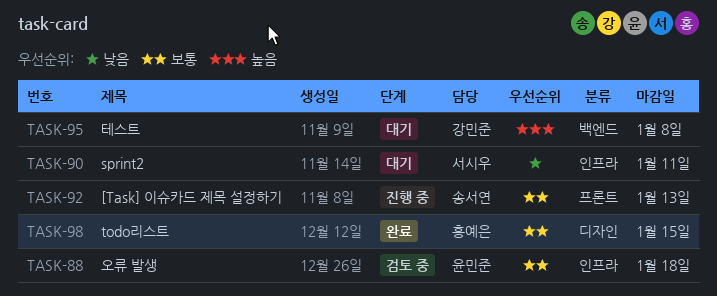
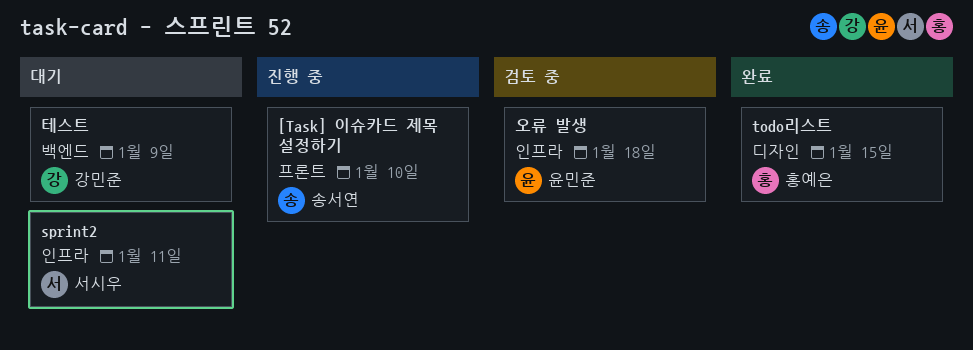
[Task] 이슈카드 제목 설정하기, due: Jan 13 -> Jan 10
테스트, due: Jan 8 -> Jan 9

